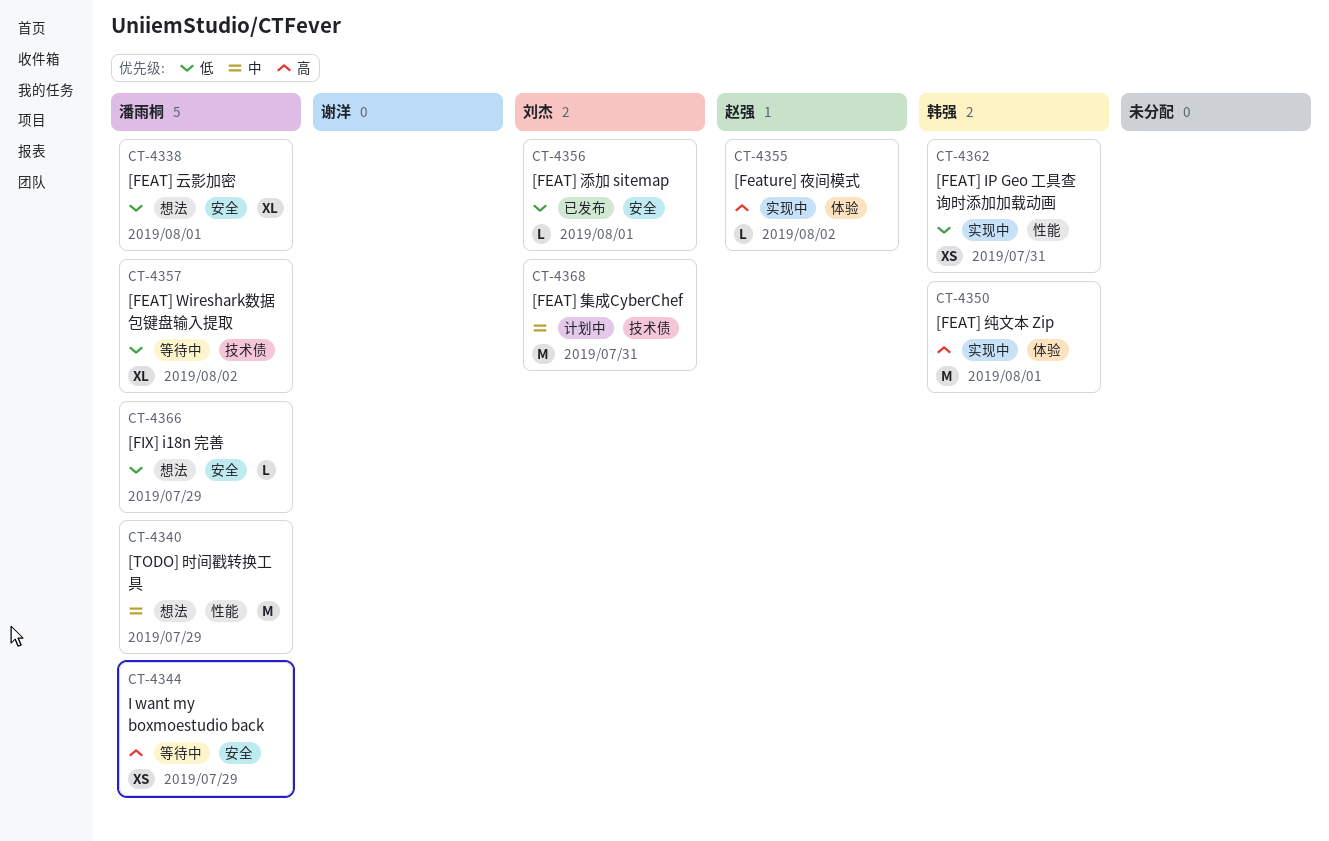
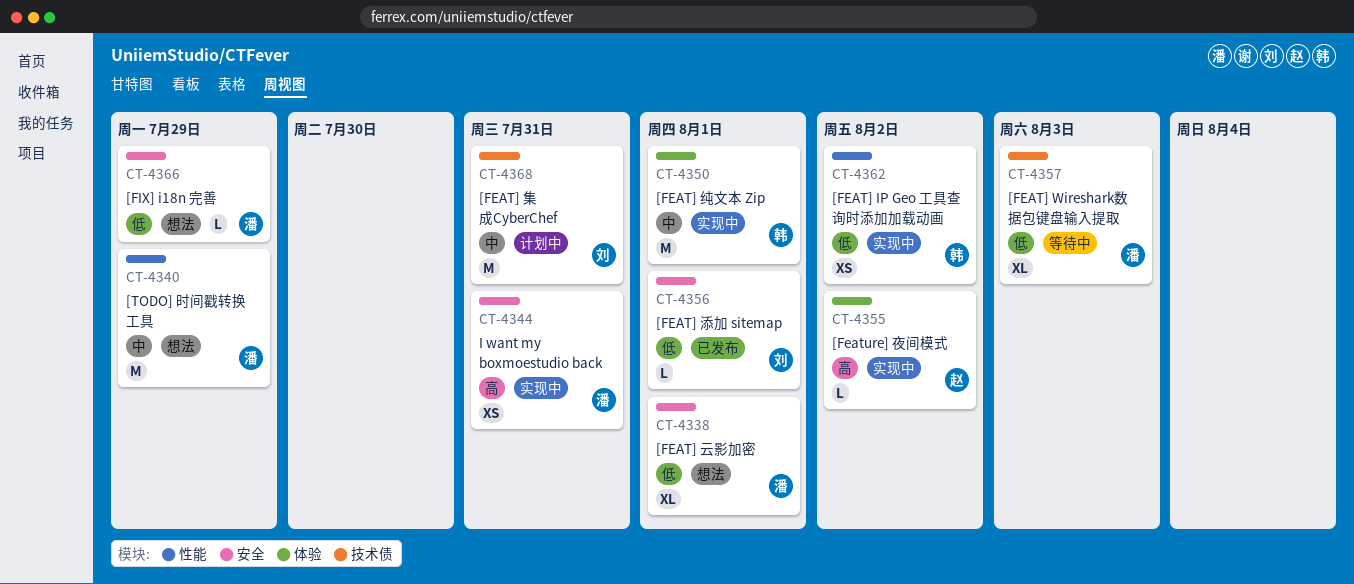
CT-4344, status: 等待中 -> 实现中
CT-4344, due: Jul 29 -> Jul 31
CT-4350, priority: 高 -> 中
CT-4357, due: Aug 2 -> Aug 3
CT-4362, due: Jul 31 -> Aug 2

